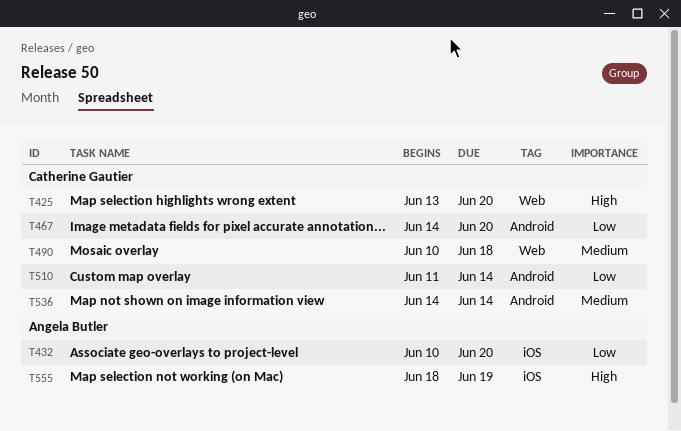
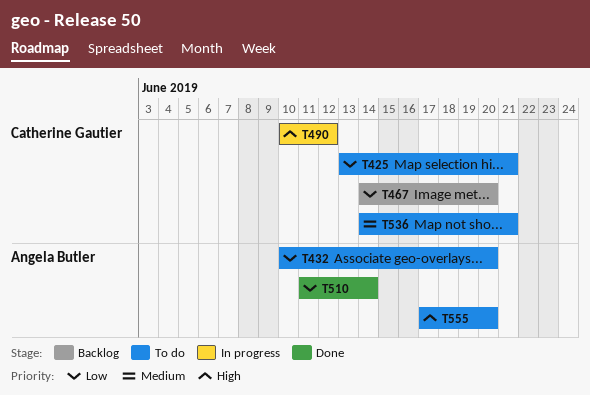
T425, priority: High -> Low
T425, due: Jun 20 -> Jun 21
T490, priority: Medium -> High
T490, due: Jun 18 -> Jun 12
T510, owner: Catherine Gautier -> Angela Butler
T536, due: Jun 14 -> Jun 21
T555, start: Jun 18 -> Jun 17
T555, due: Jun 19 -> Jun 20

